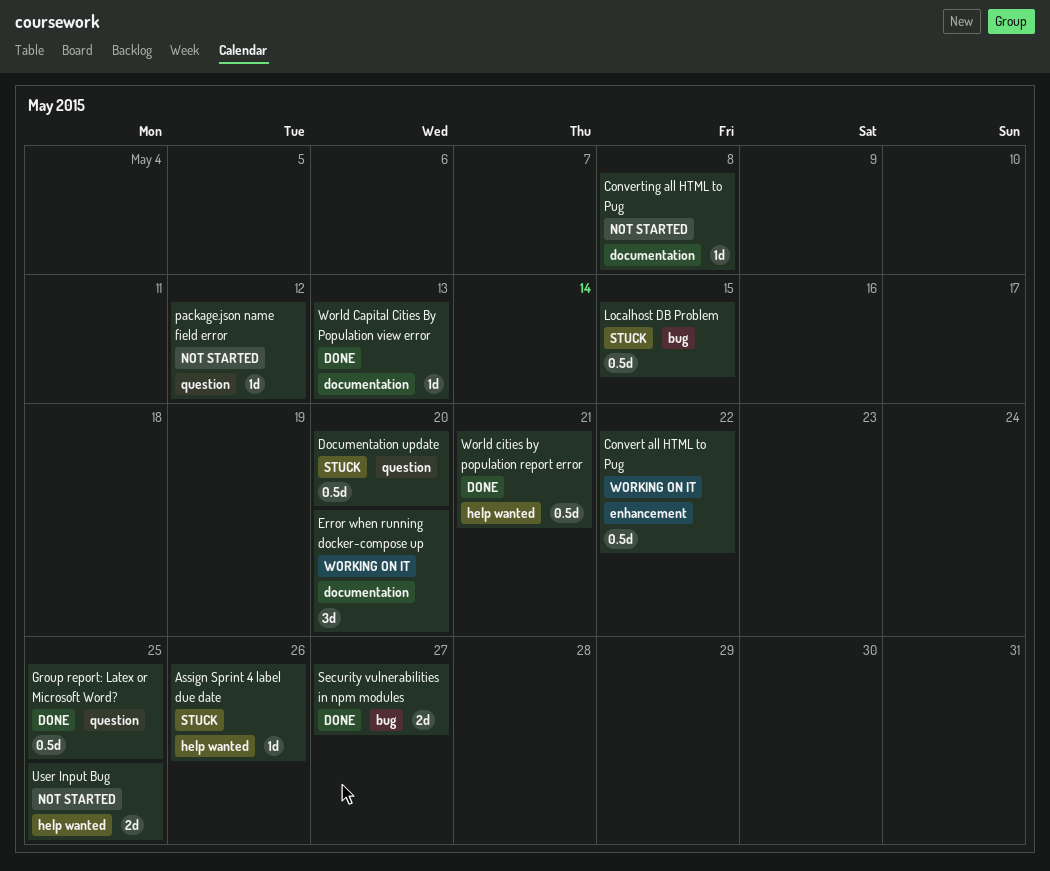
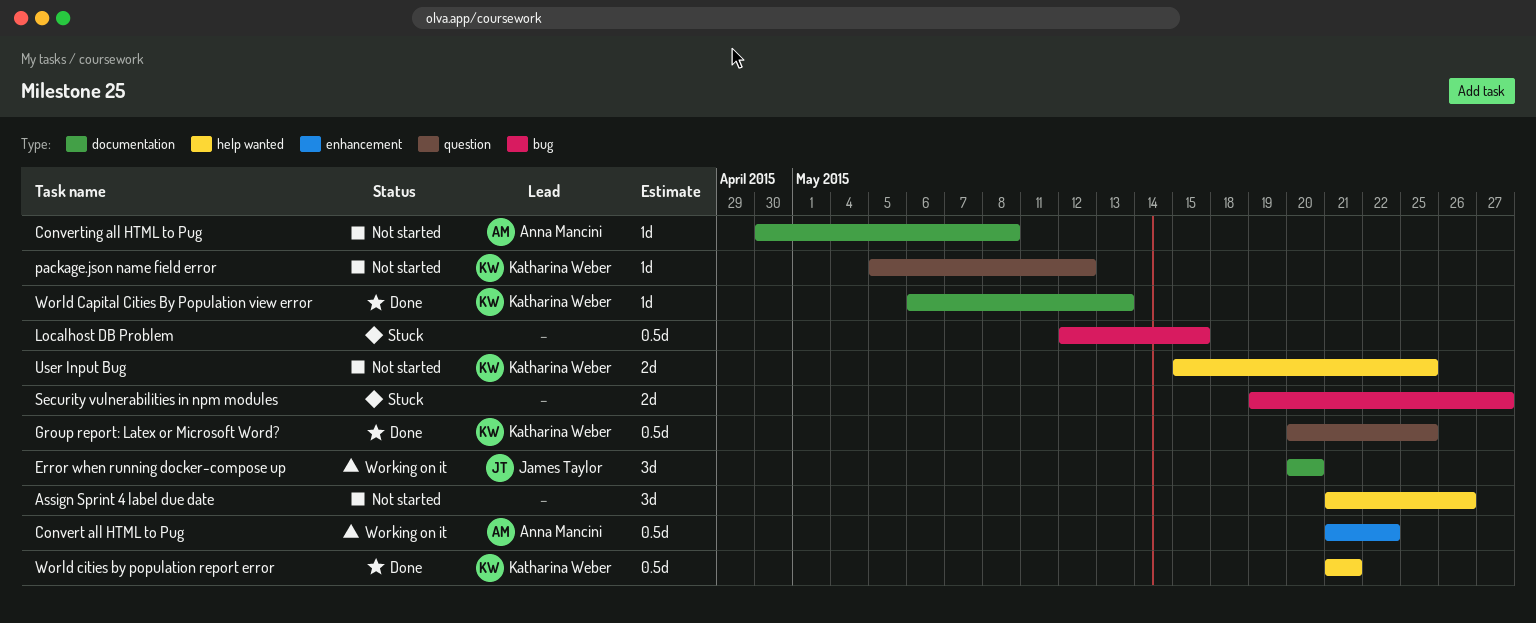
Assign Sprint 4 label due date, status: Stuck -> Not started
Assign Sprint 4 label due date, estimate: 1d -> 3d
Documentation update: present -> none
Security vulnerabilities in npm modules, status: Done -> Stuck

